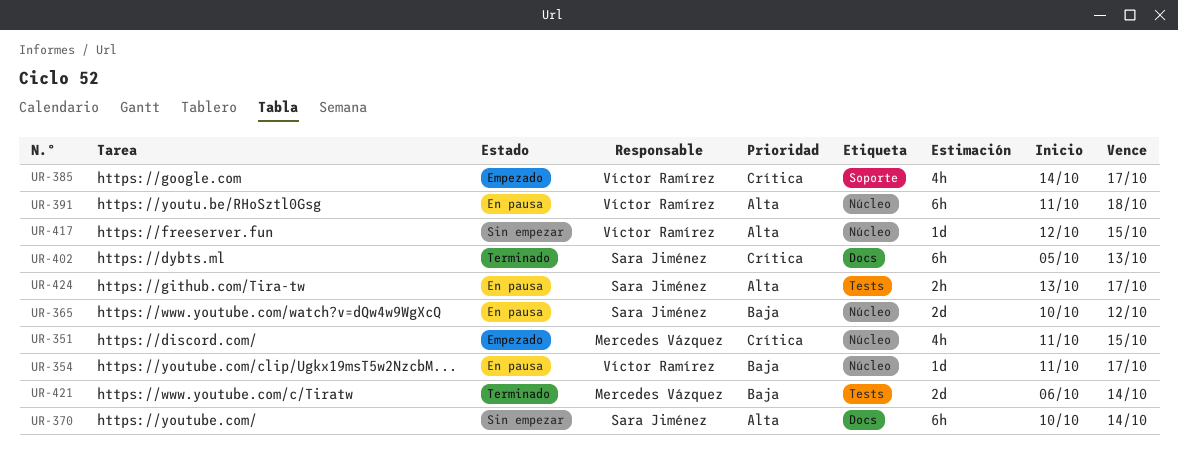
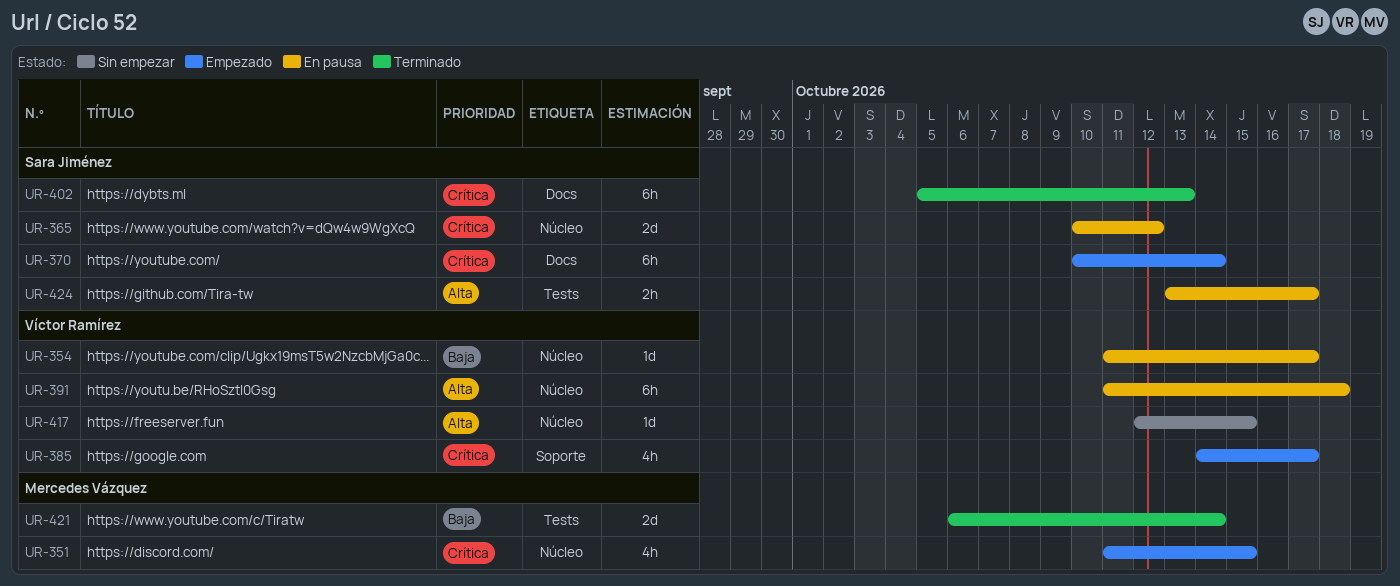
UR-365, priority: Baja -> Crítica
UR-370, status: Sin empezar -> Empezado
UR-370, priority: Alta -> Crítica

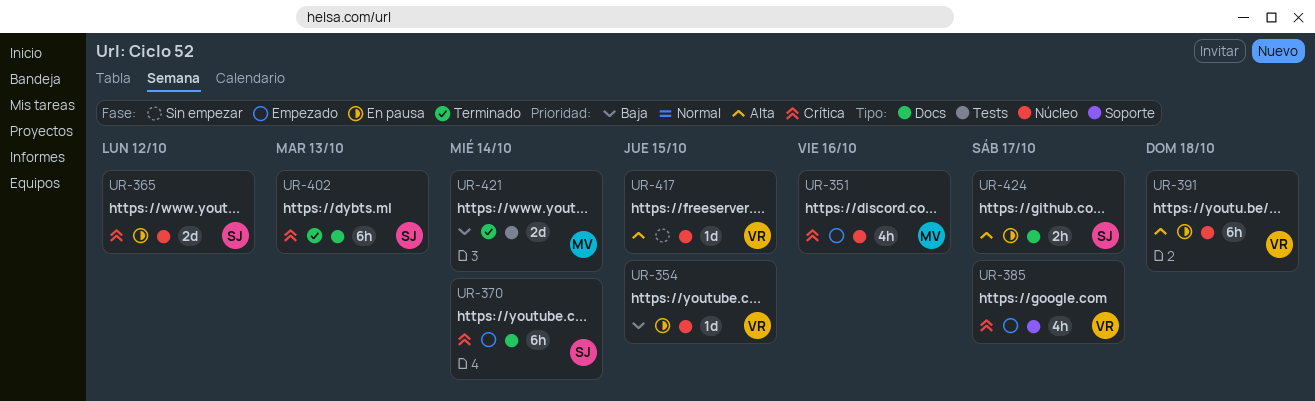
UR-351, due: Oct 15 -> Oct 16
UR-354, due: Oct 17 -> Oct 15
UR-424, label: Tests -> Docs

